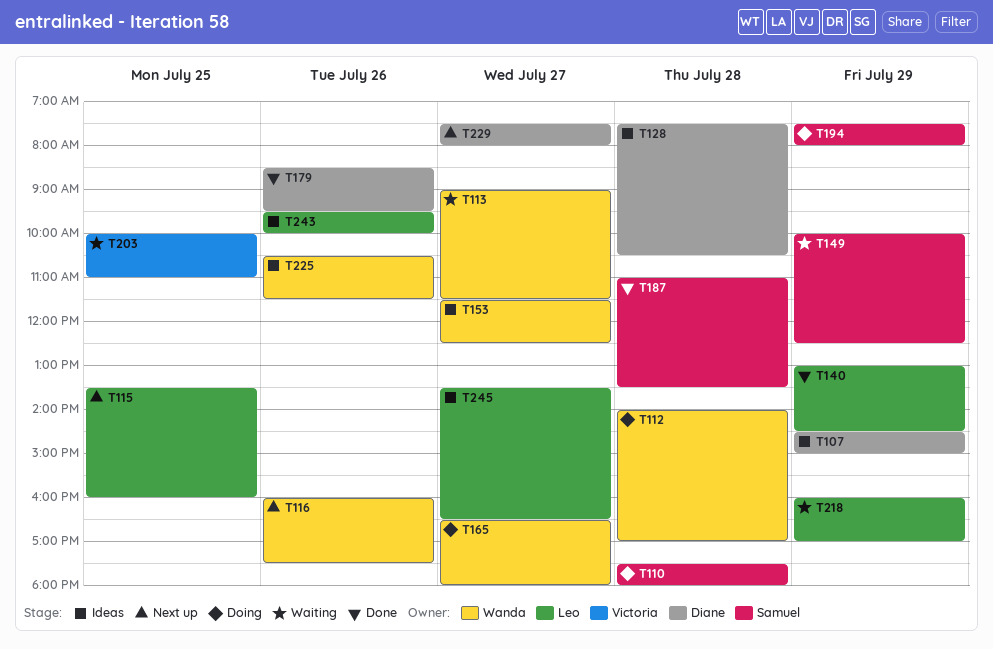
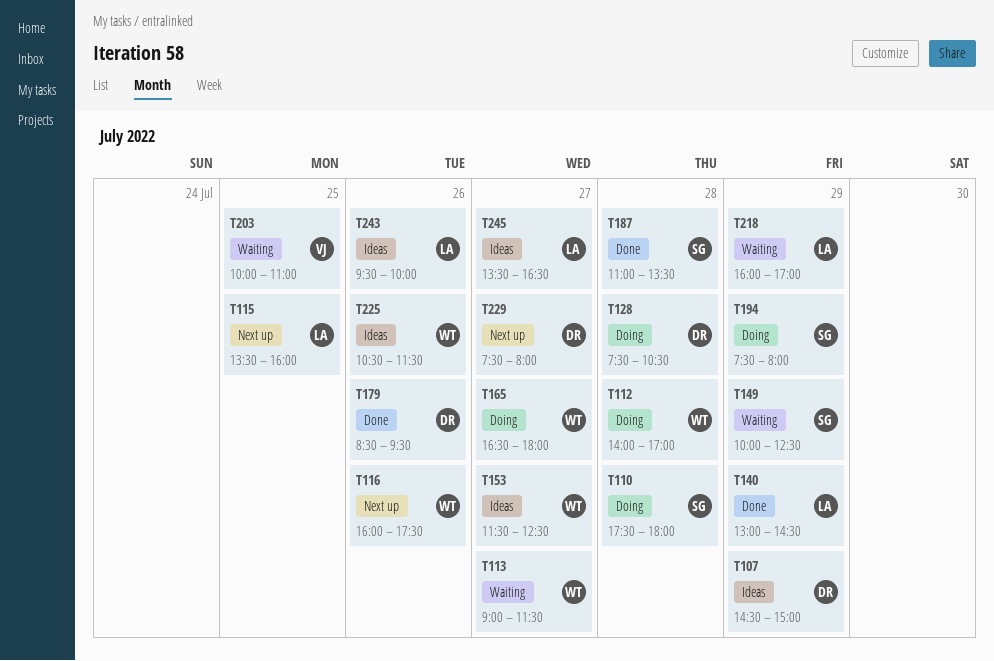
T128, status: Ideas -> Doing

